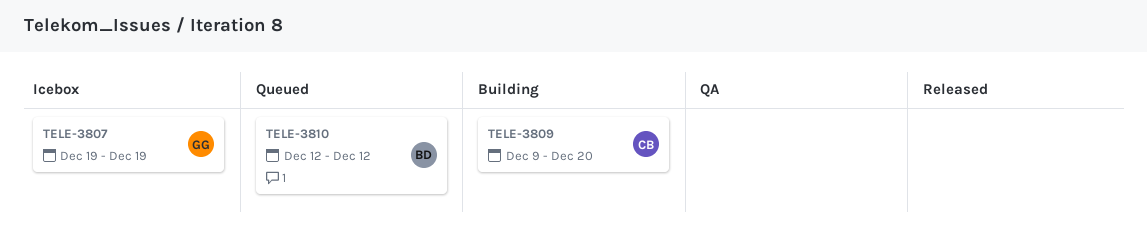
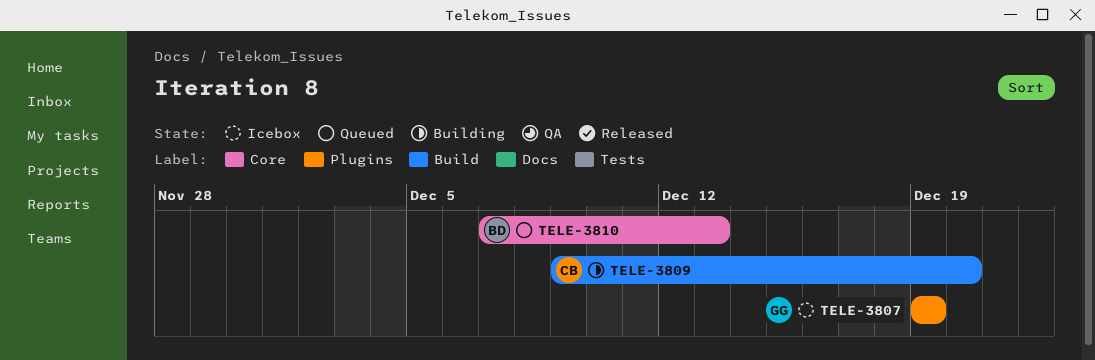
TELE-3810, start: Dec 12 -> Dec 7
TELE-3810, due: Dec 12 -> Dec 13

